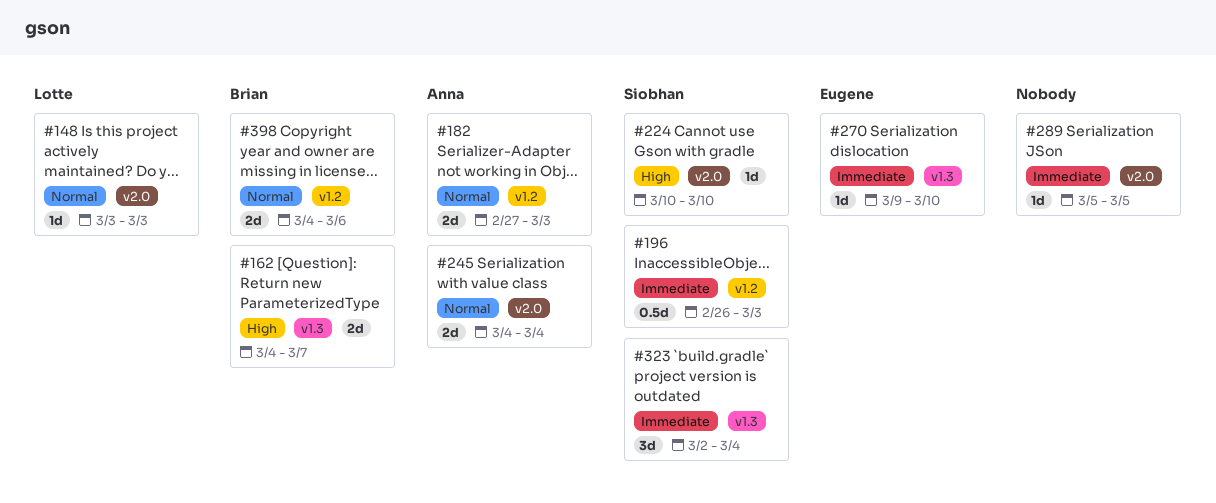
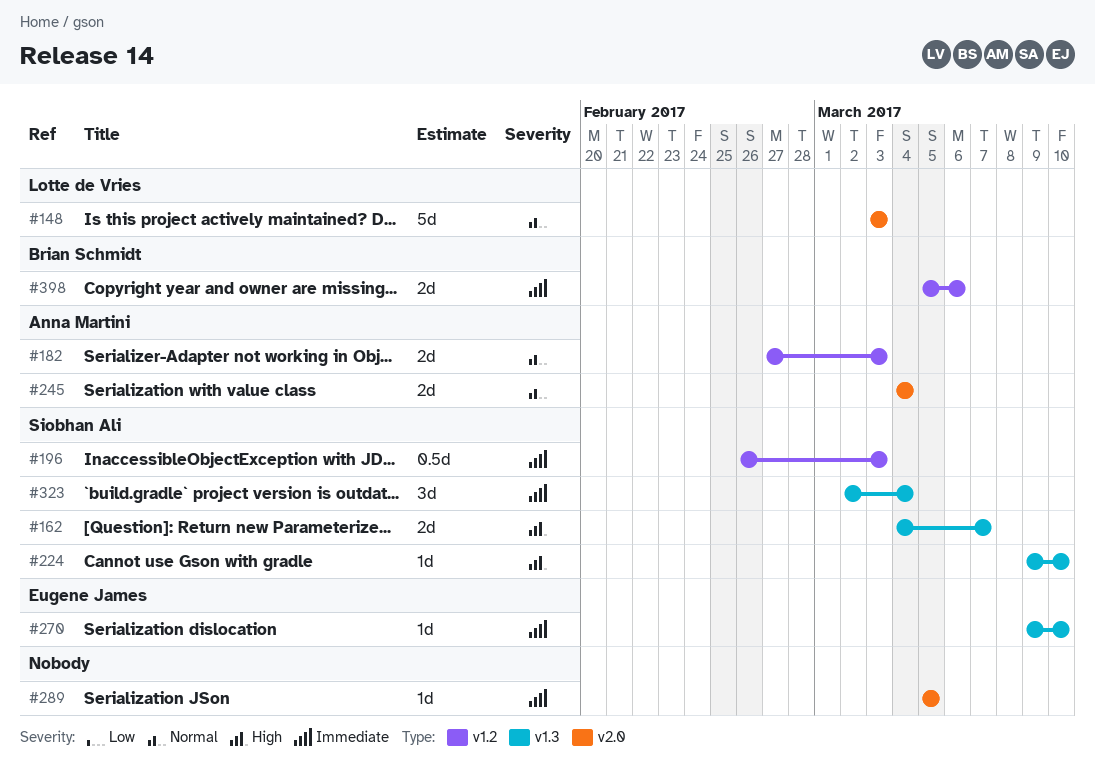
#148, estimate: 1d -> 5d
#162, owner: Brian Schmidt -> Siobhan Ali
#224, label: v2.0 -> v1.3
#224, start: Mar 10 -> Mar 9
#398, priority: Normal -> Immediate
#398, start: Mar 4 -> Mar 5

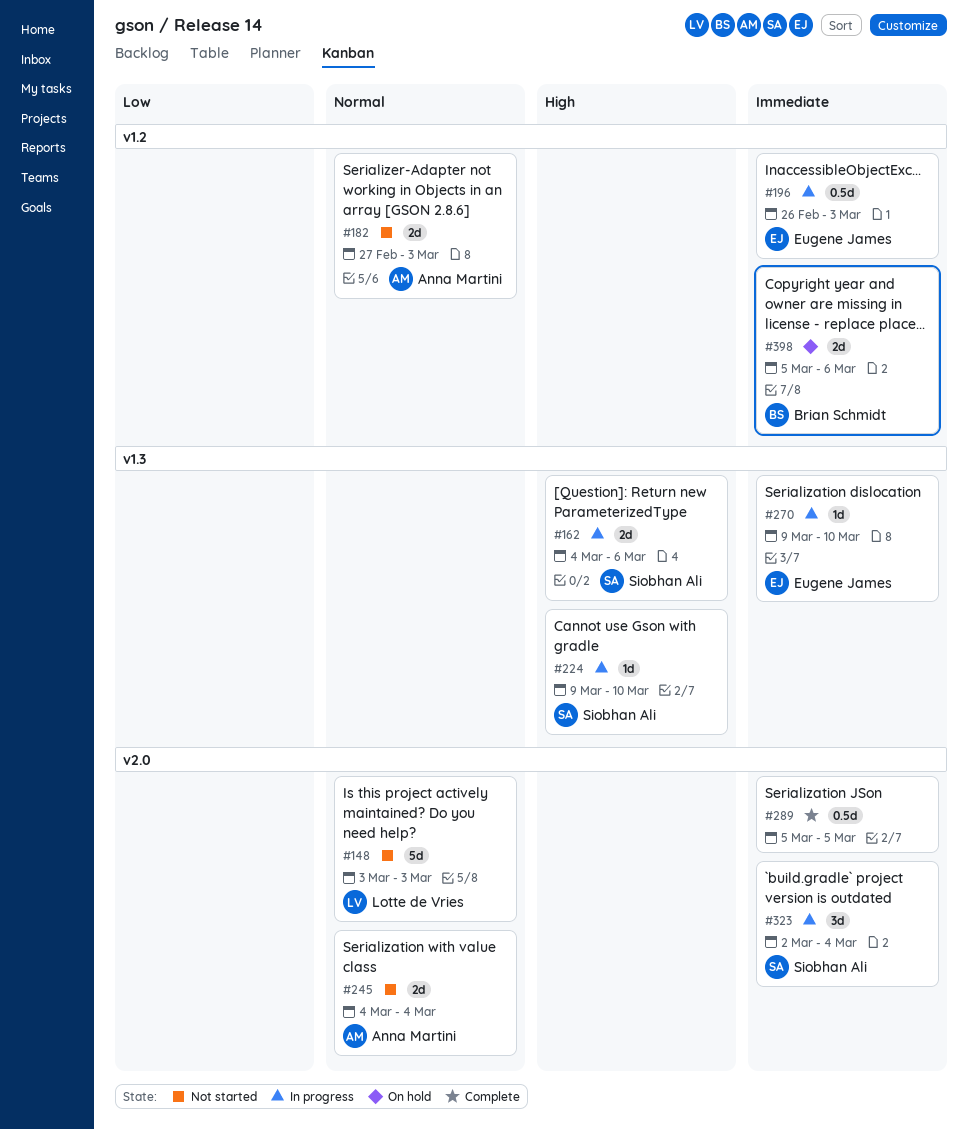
#162, due: Mar 7 -> Mar 6
#196, owner: Siobhan Ali -> Eugene James
#289, estimate: 1d -> 0.5d
#323, label: v1.3 -> v2.0

